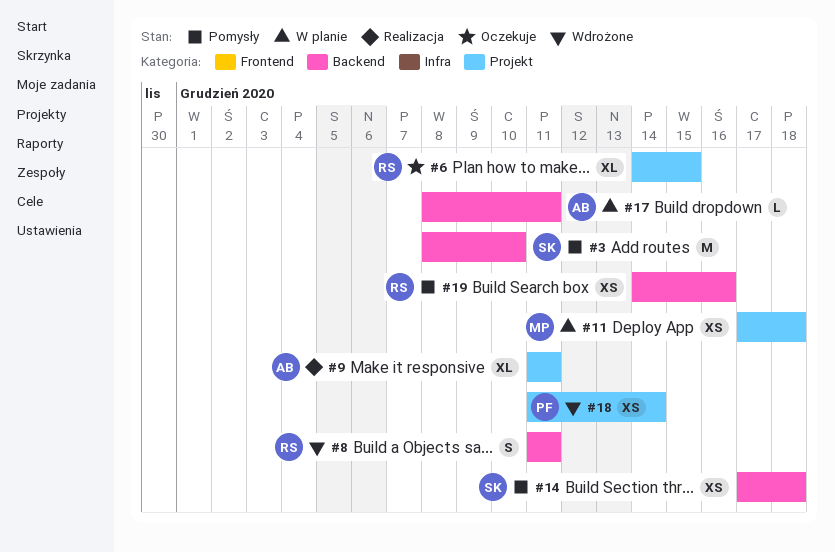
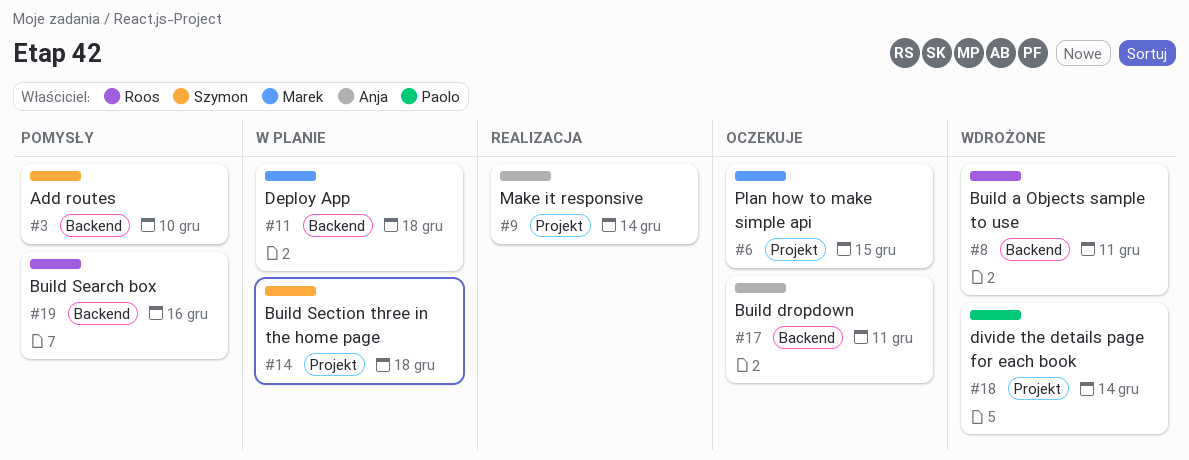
#6, owner: Roos -> Marek
#9, due: Dec 11 -> Dec 14
#11, label: Projekt -> Backend
#14, status: Pomysły -> W planie
#14, label: Backend -> Projekt
#17, status: W planie -> Oczekuje

